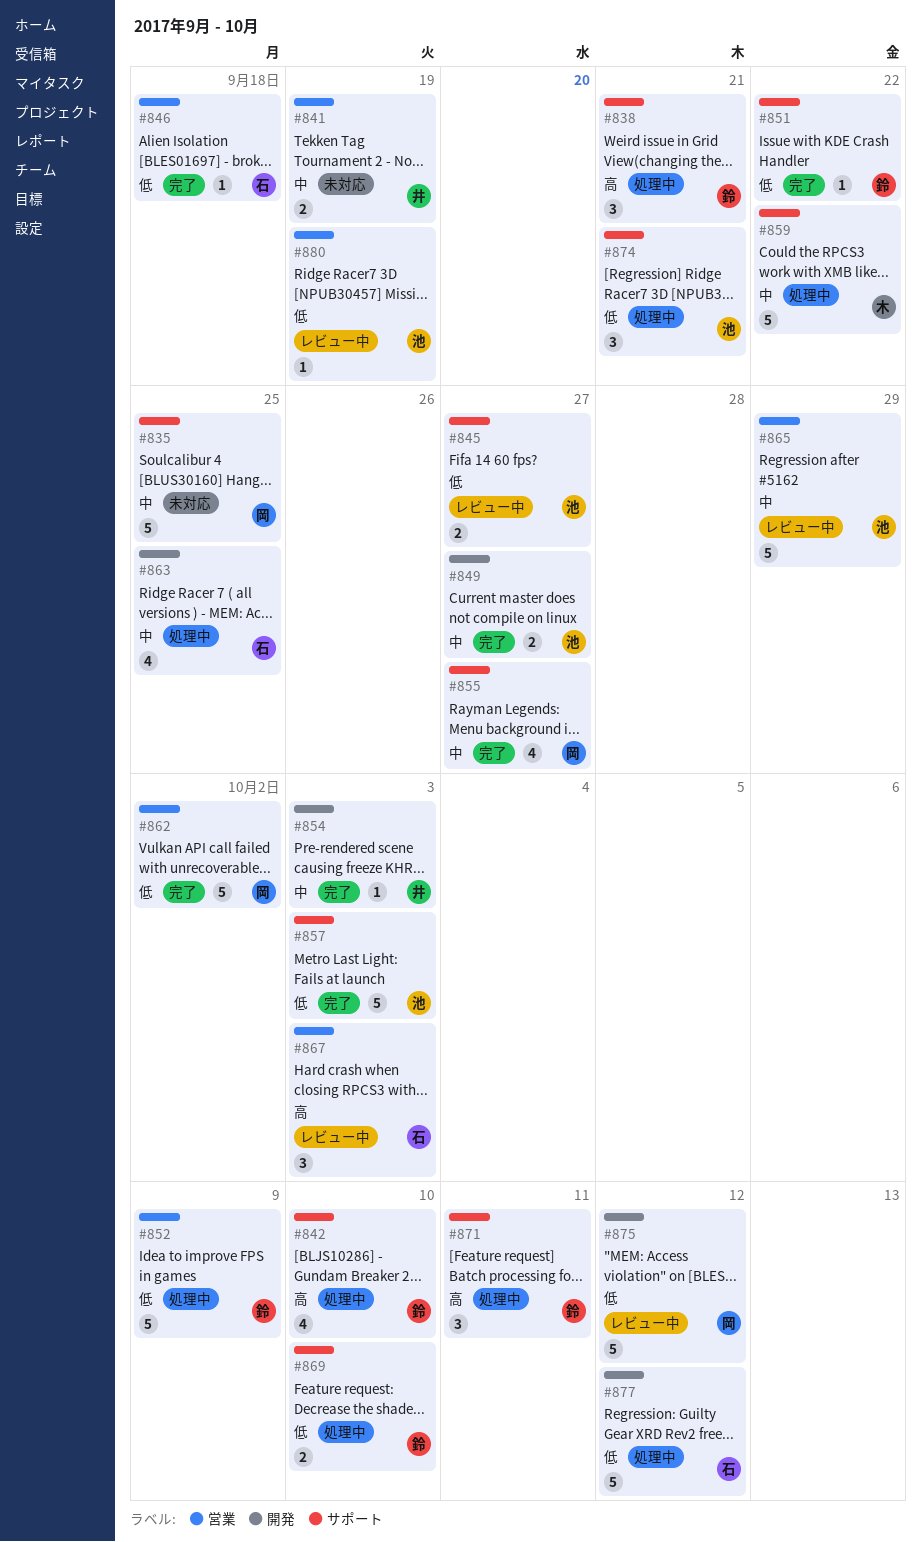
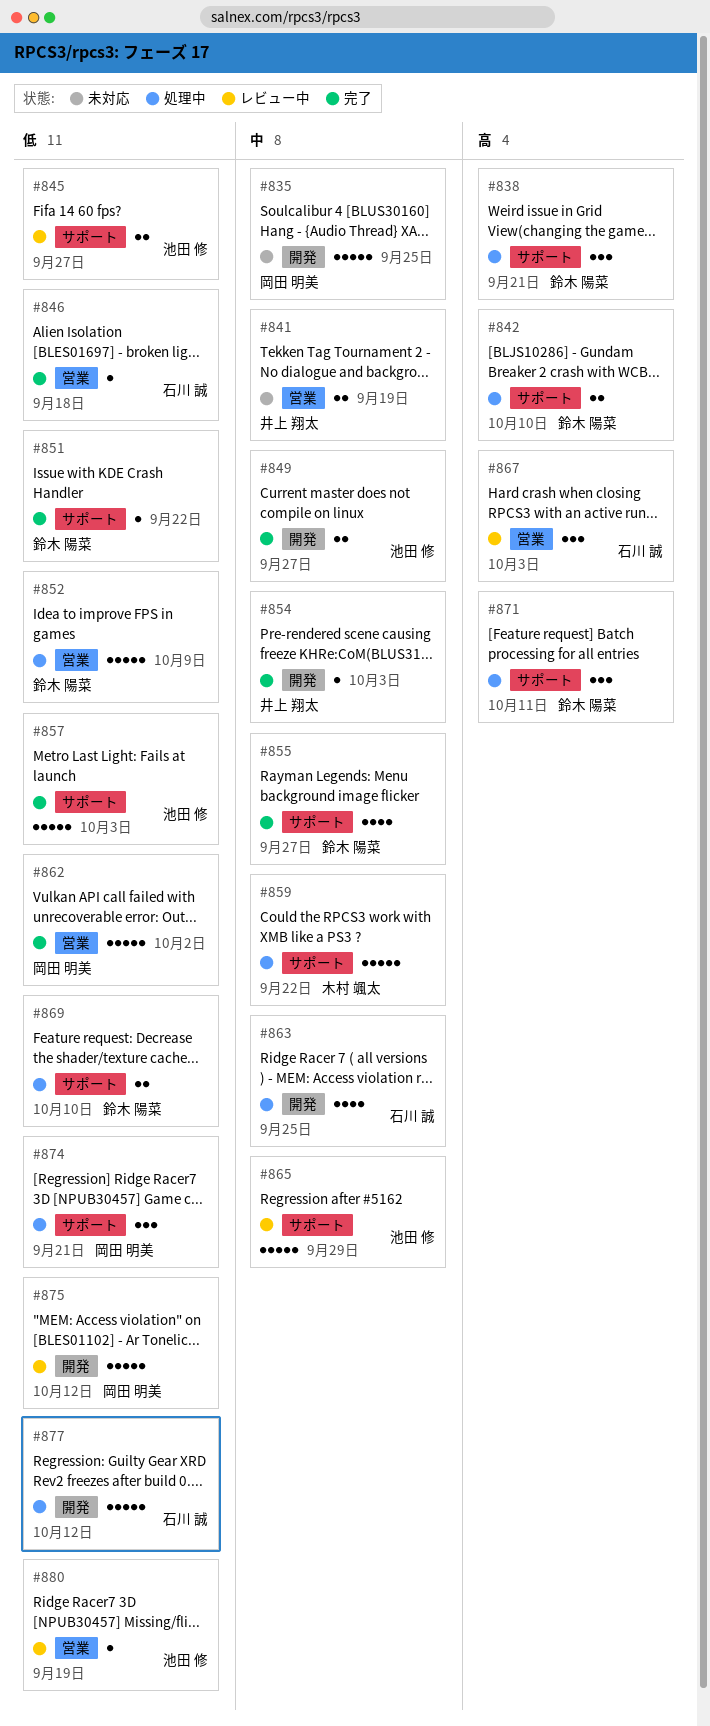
#835, label: サポート -> 開発
#842, estimate: 4 -> 2
#855, owner: 岡田 明美 -> 鈴木 陽菜
#865, label: 営業 -> サポート
#874, owner: 池田 修 -> 岡田 明美

